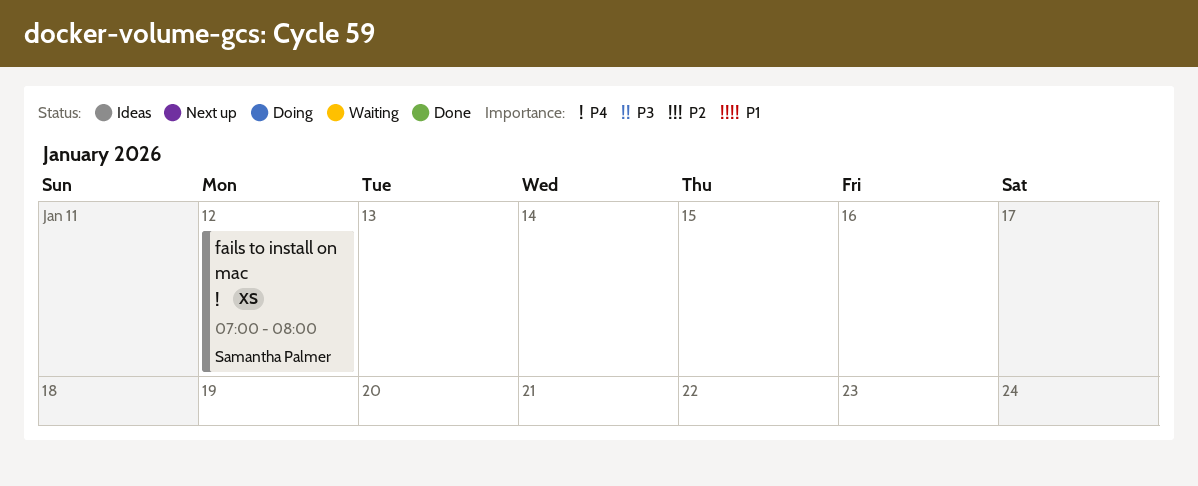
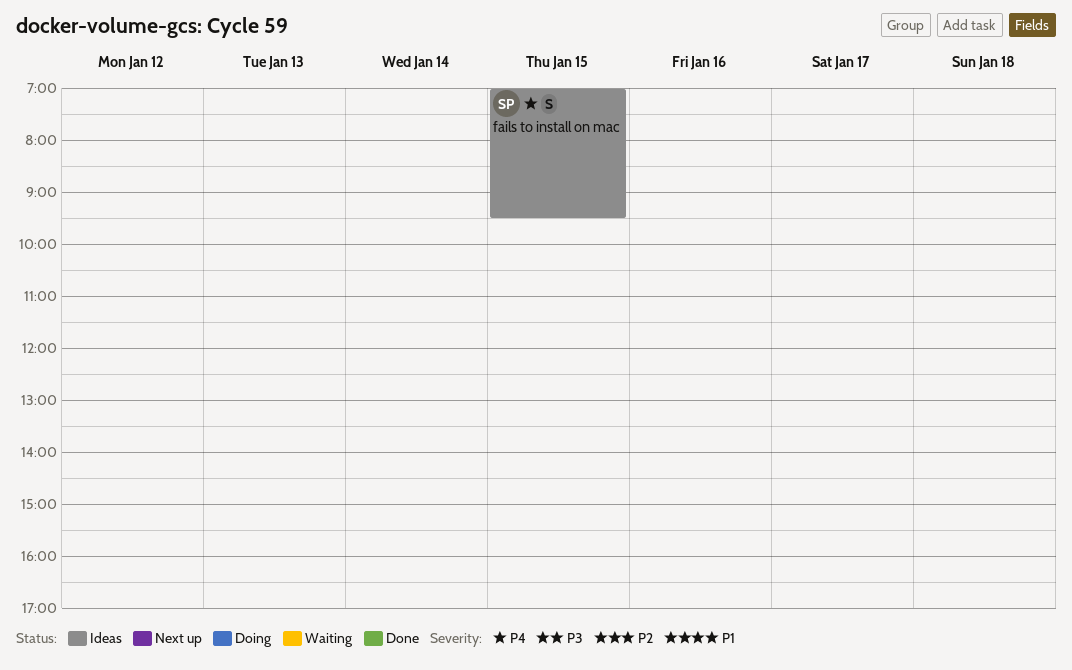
fails to install on mac, estimate: XS -> S
fails to install on mac, day: Jan 12 -> Jan 15
fails to install on mac, ends: 08:00 -> 09:30

